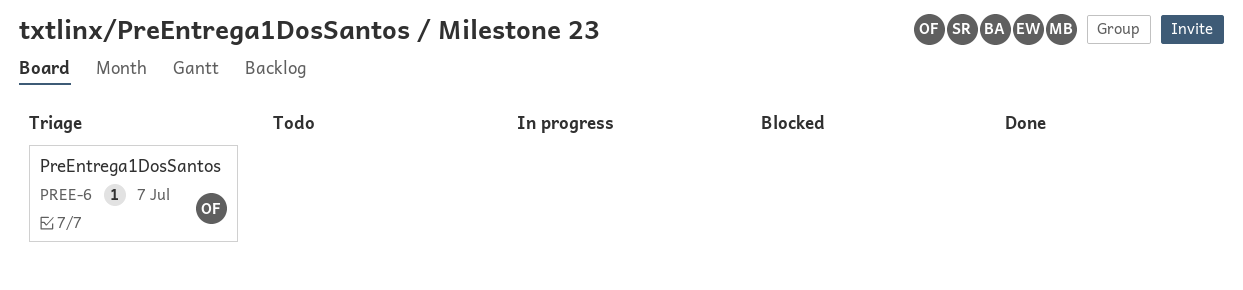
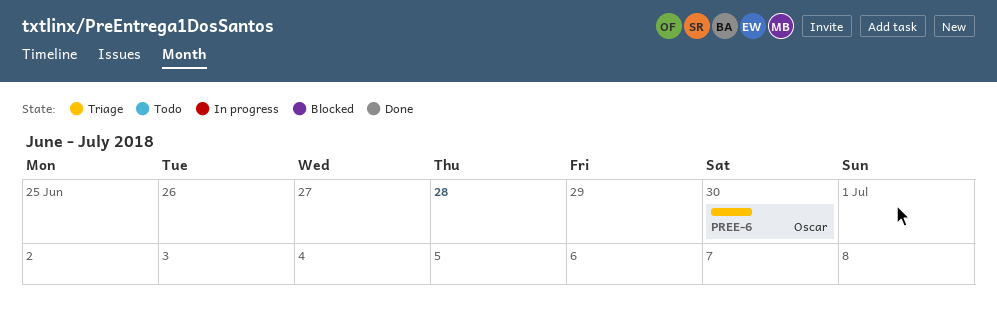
PREE-6, due: Jul 7 -> Jun 30

